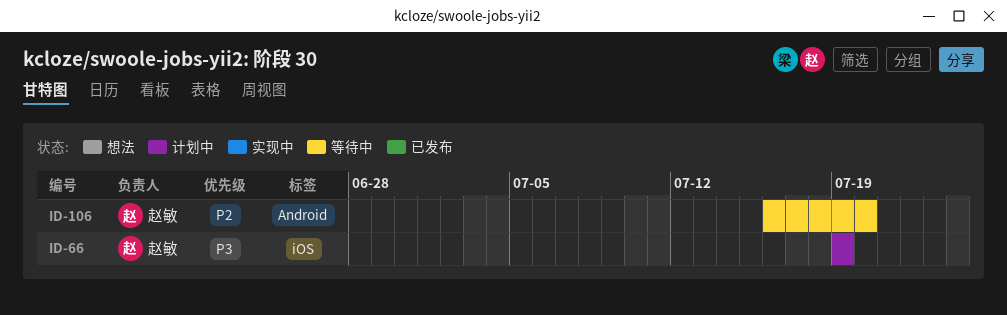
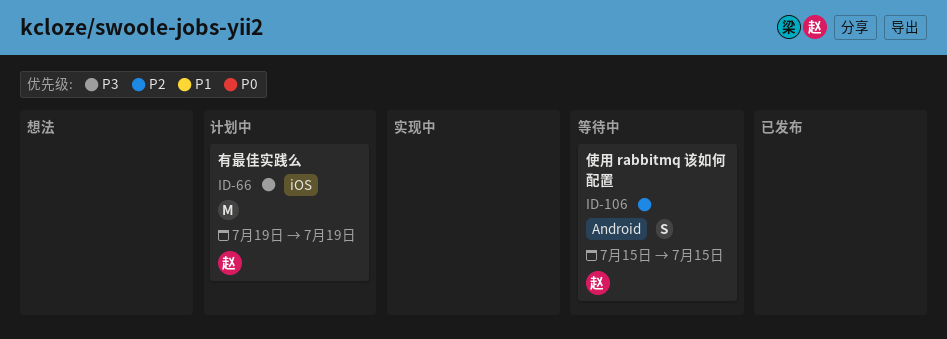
ID-106, start: Jul 16 -> Jul 15
ID-106, due: Jul 20 -> Jul 15

